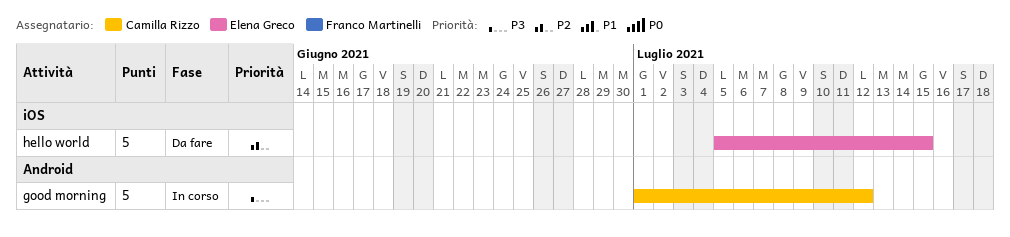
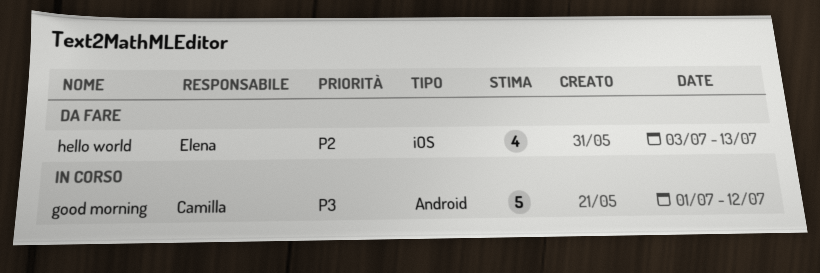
hello world, estimate: 5 -> 4
hello world, start: Jul 5 -> Jul 3
hello world, due: Jul 15 -> Jul 13

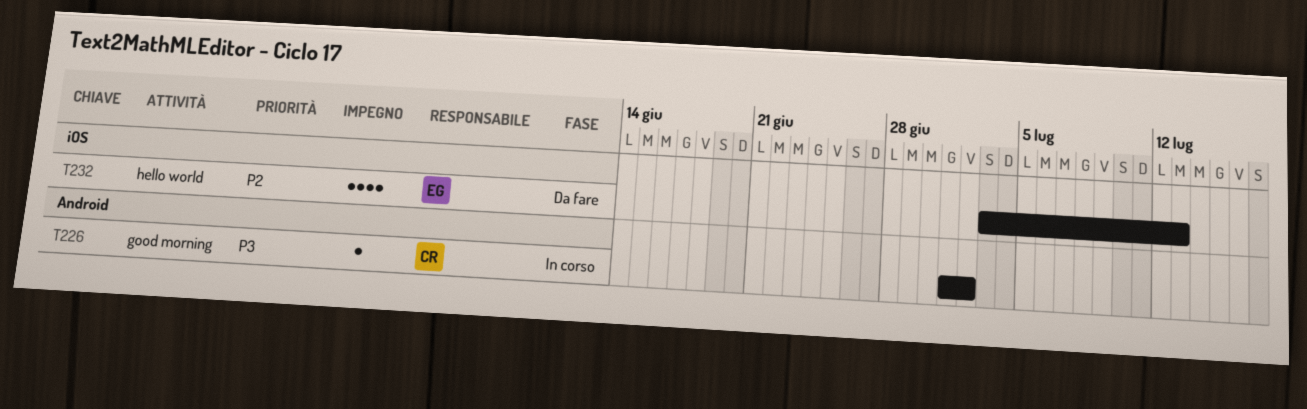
good morning, estimate: 5 -> 1
good morning, due: Jul 12 -> Jul 2

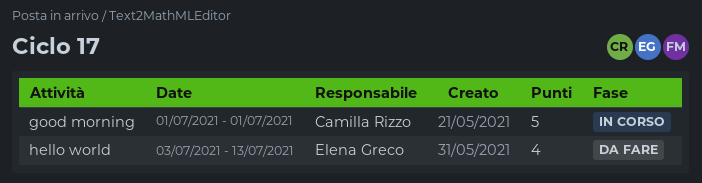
good morning, estimate: 1 -> 5
good morning, due: Jul 2 -> Jul 1

